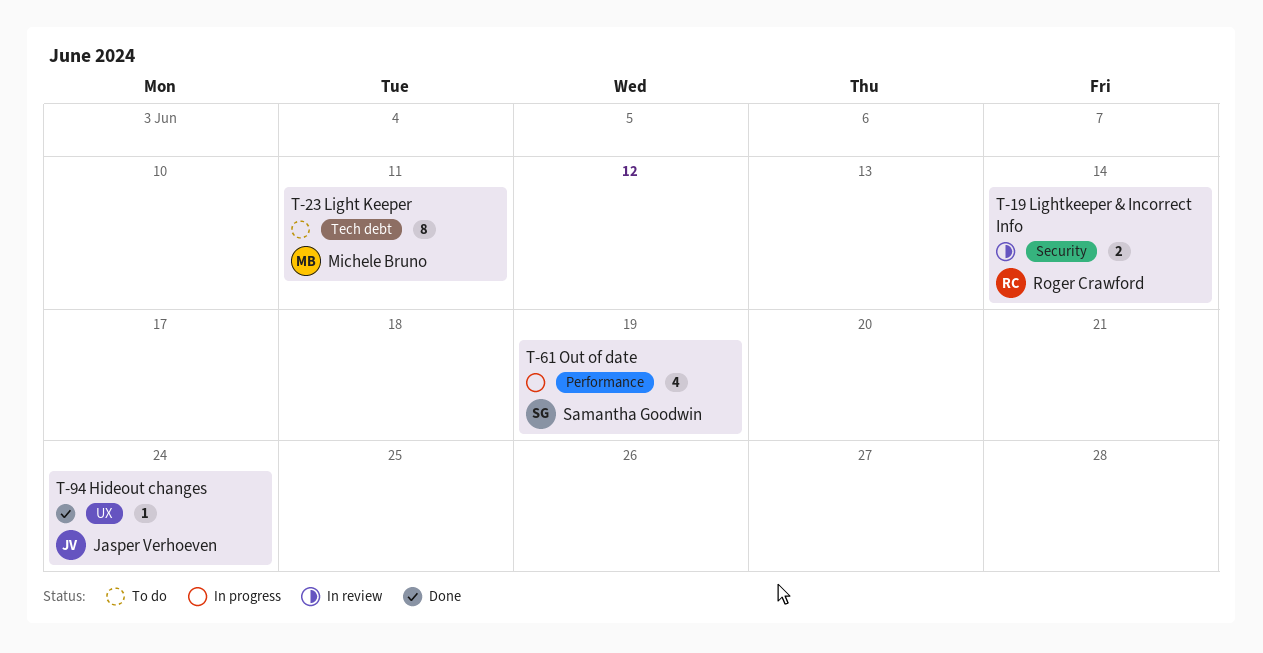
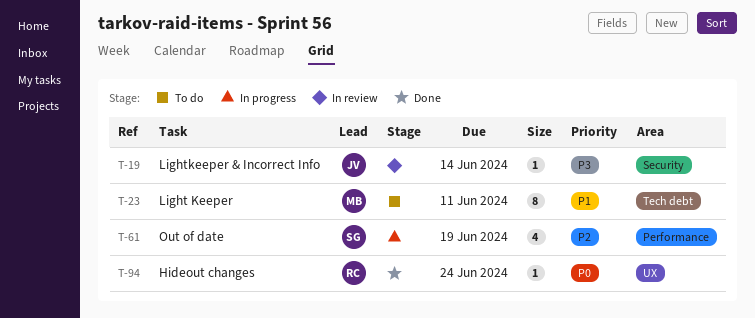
T-19, owner: Roger Crawford -> Jasper Verhoeven
T-19, estimate: 2 -> 1
T-94, owner: Jasper Verhoeven -> Roger Crawford

